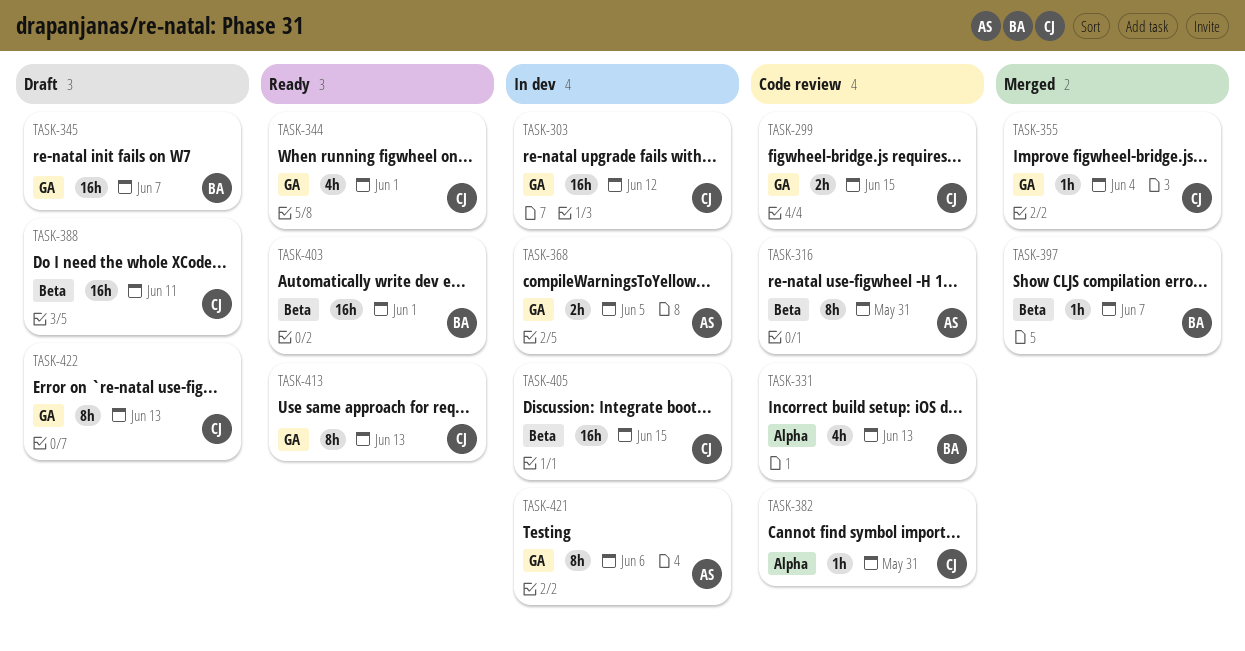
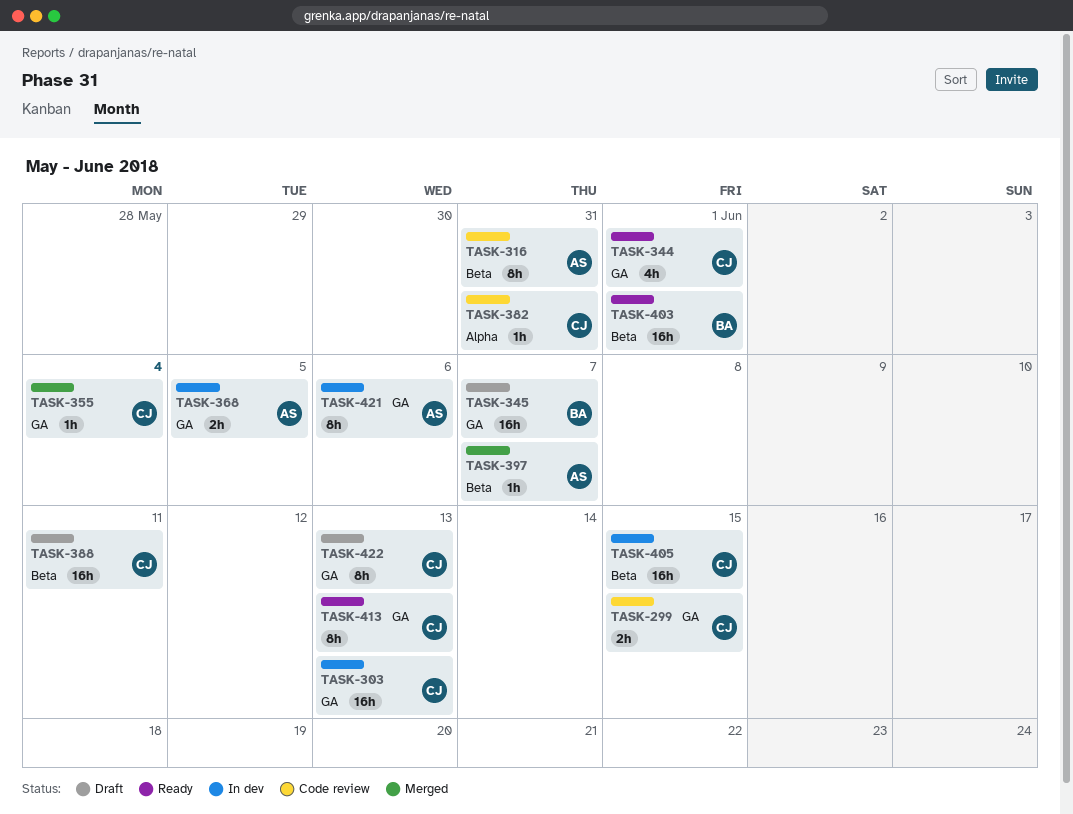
TASK-303, due: Jun 12 -> Jun 13
TASK-331: present -> none
TASK-397, owner: BA -> AS

